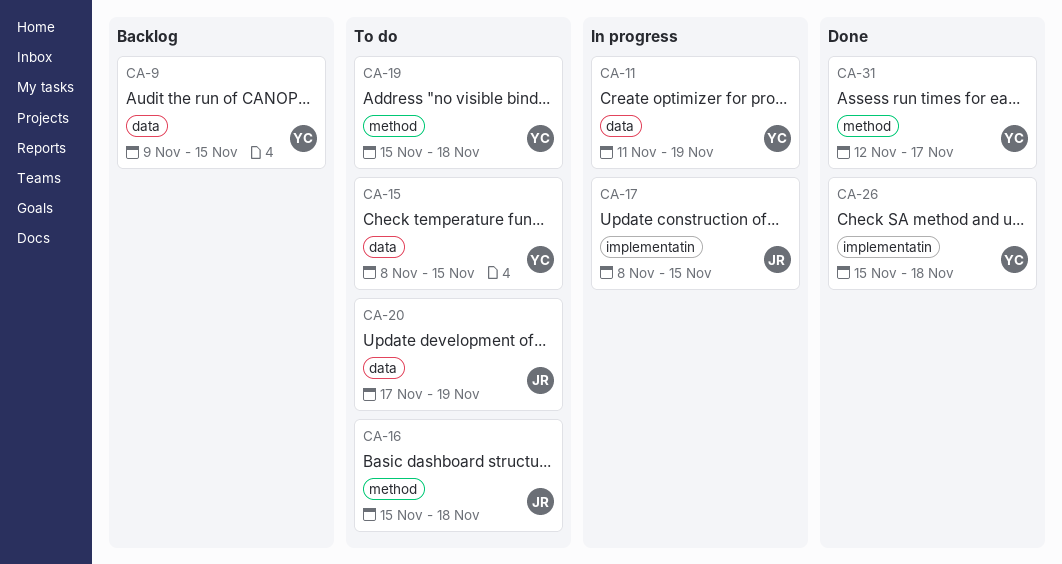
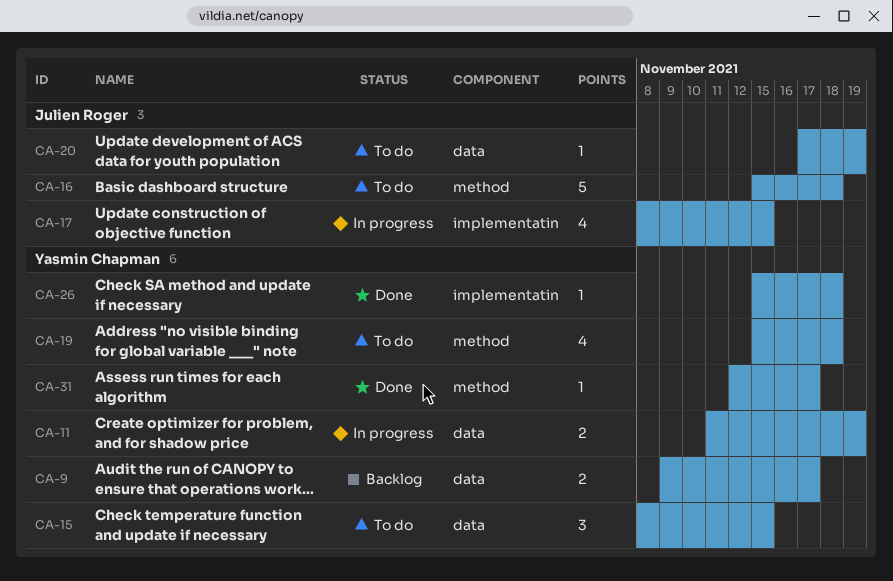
CA-9, due: Nov 15 -> Nov 17

